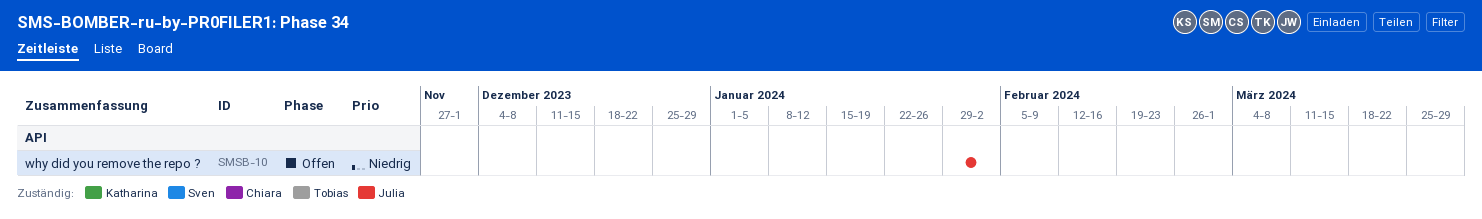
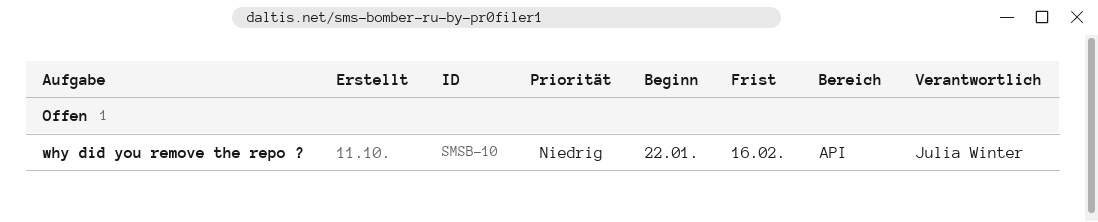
SMSB-10, start: Jan 29 -> Jan 22
SMSB-10, due: Feb 2 -> Feb 16

